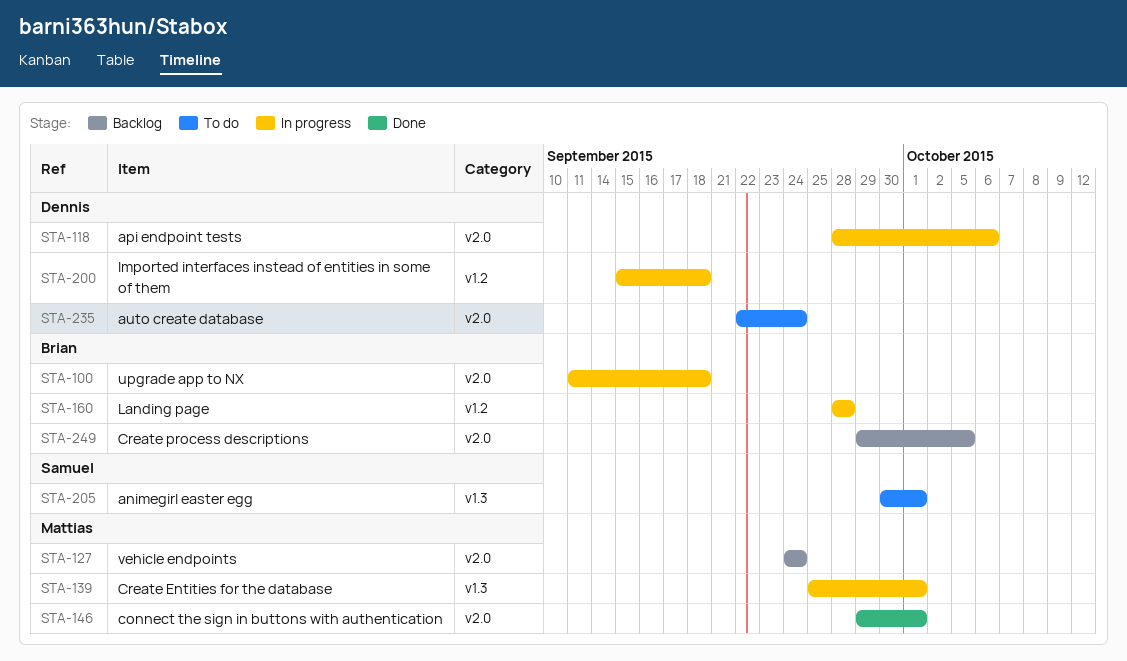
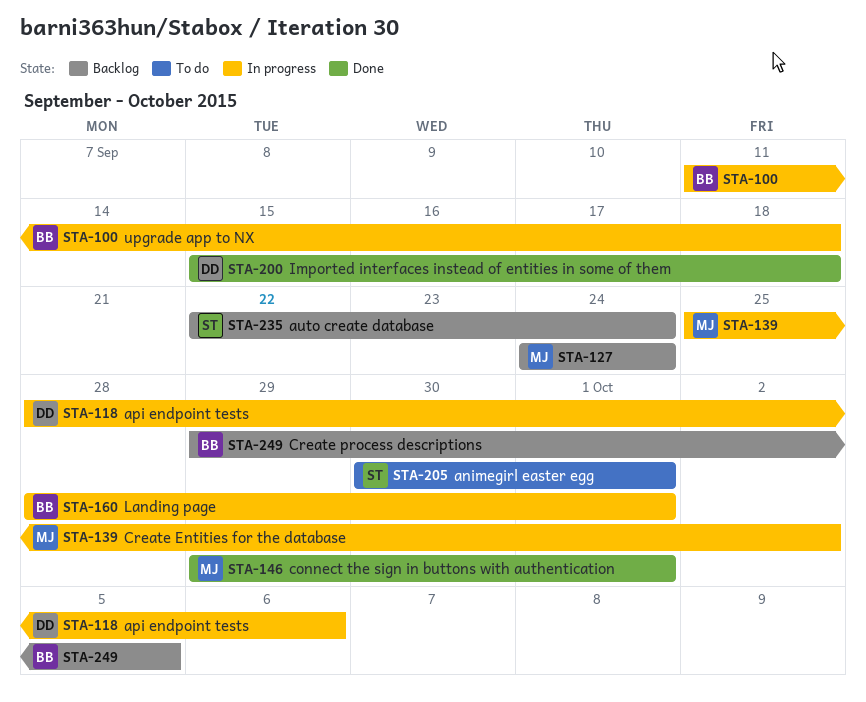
STA-139, due: Oct 1 -> Oct 2
STA-160, due: Sep 28 -> Oct 1
STA-200, status: In progress -> Done
STA-235, status: To do -> Backlog
STA-235, owner: Dennis -> Samuel

